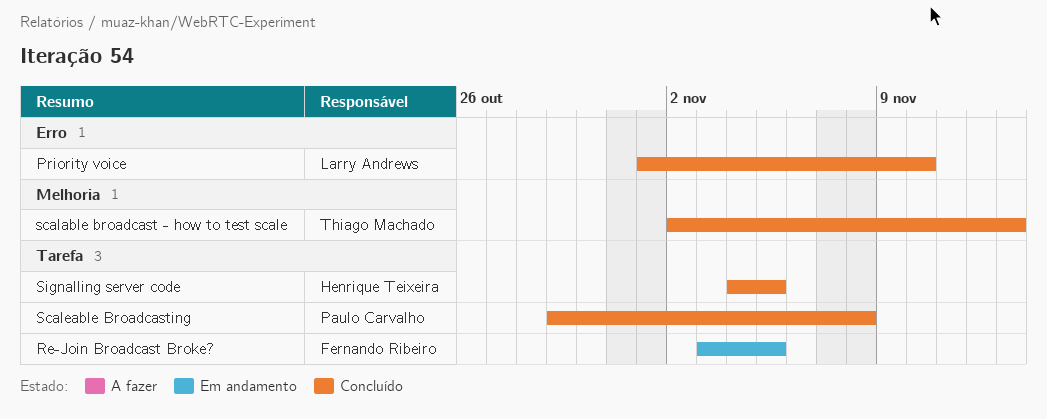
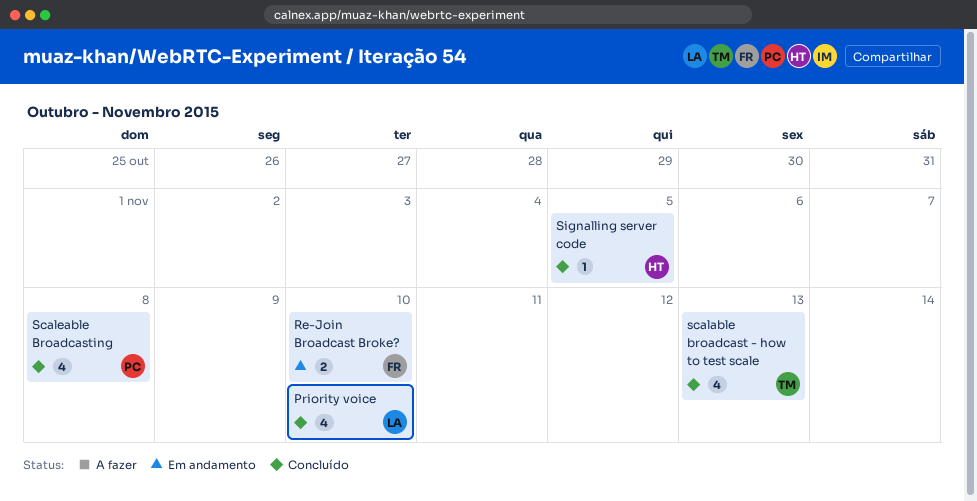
Re-Join Broadcast Broke?, due: Nov 5 -> Nov 10

